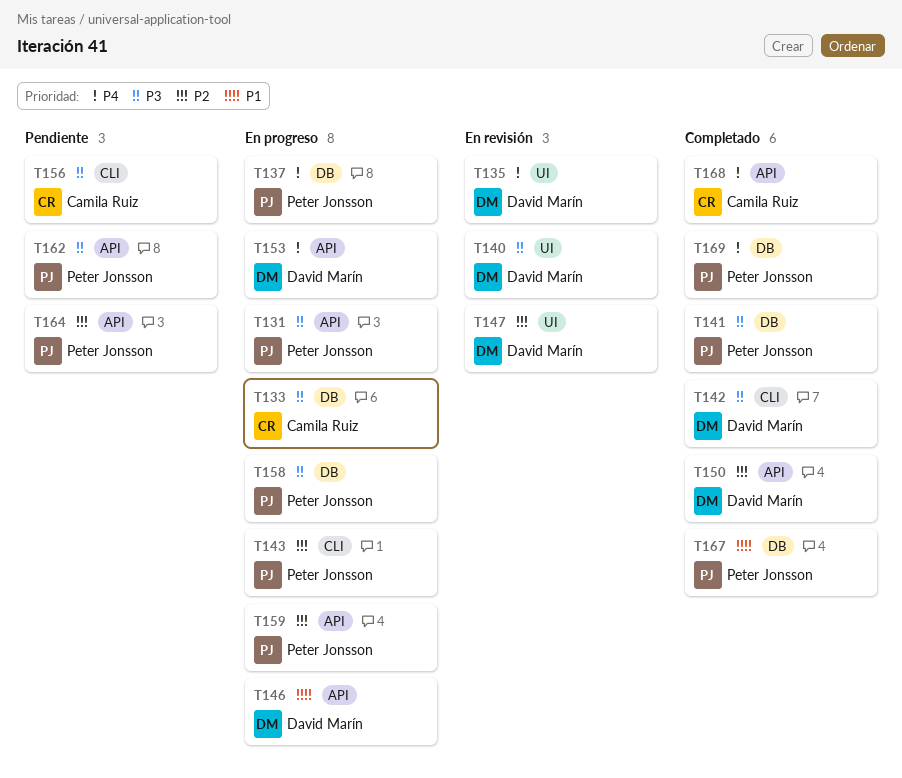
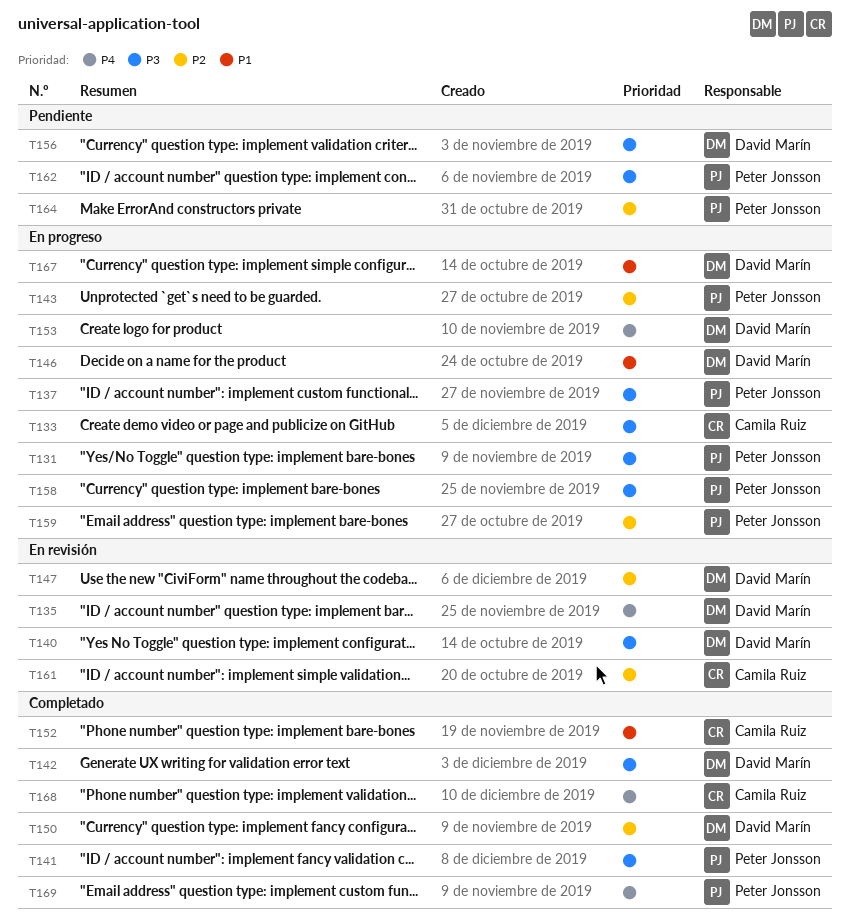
T137, priority: P4 -> P3
T152: none -> present
T156, owner: Camila Ruiz -> David Marín
T161: none -> present
T167, status: Completado -> En progreso
T167, owner: Peter Jonsson -> David Marín

